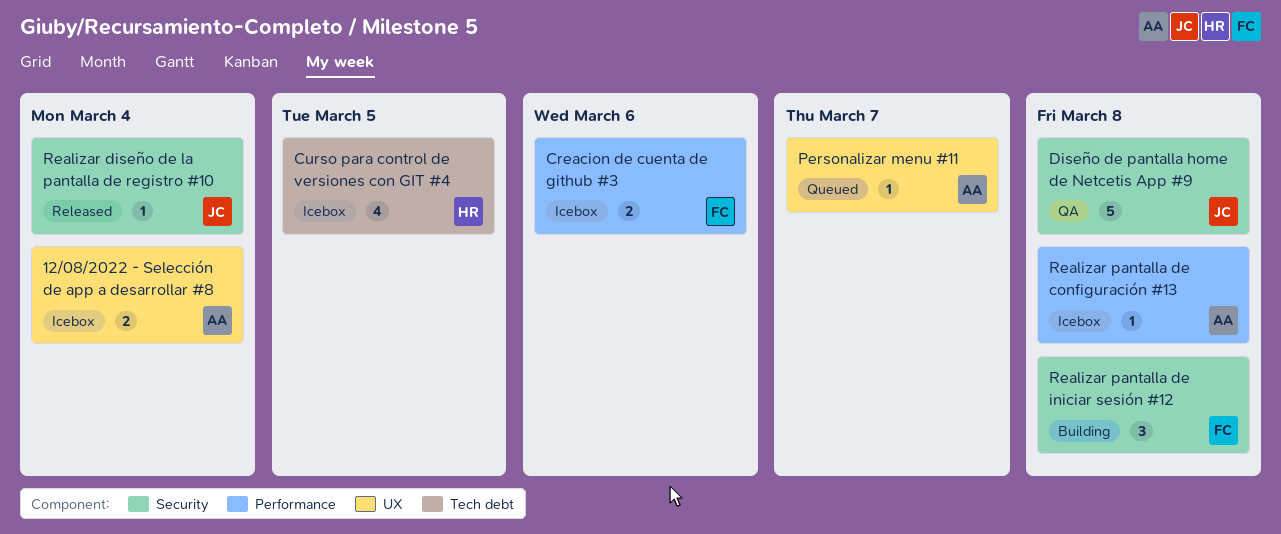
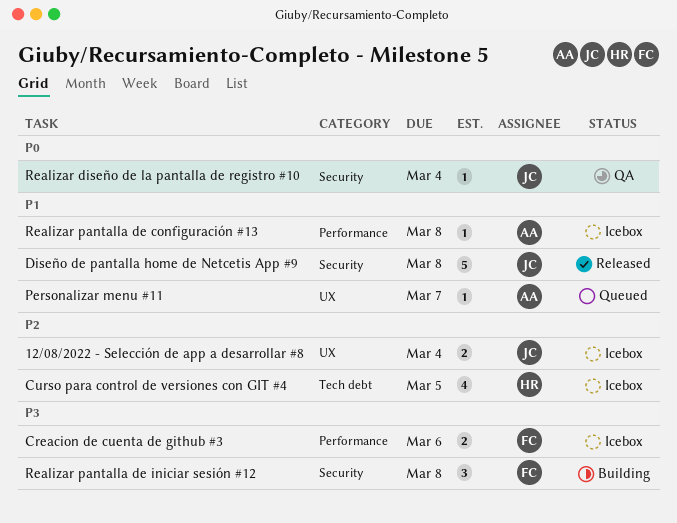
12/08/2022 - Selección de app a desarrollar #8, owner: AA -> JC
Diseño de pantalla home de Netcetis App #9, status: QA -> Released
Realizar diseño de la pantalla de registro #10, status: Released -> QA

